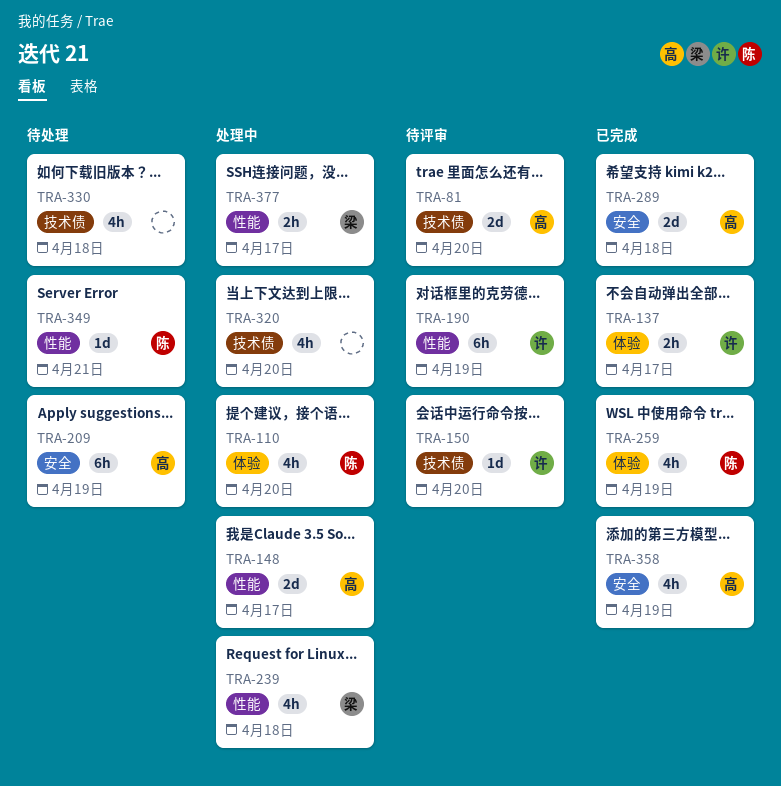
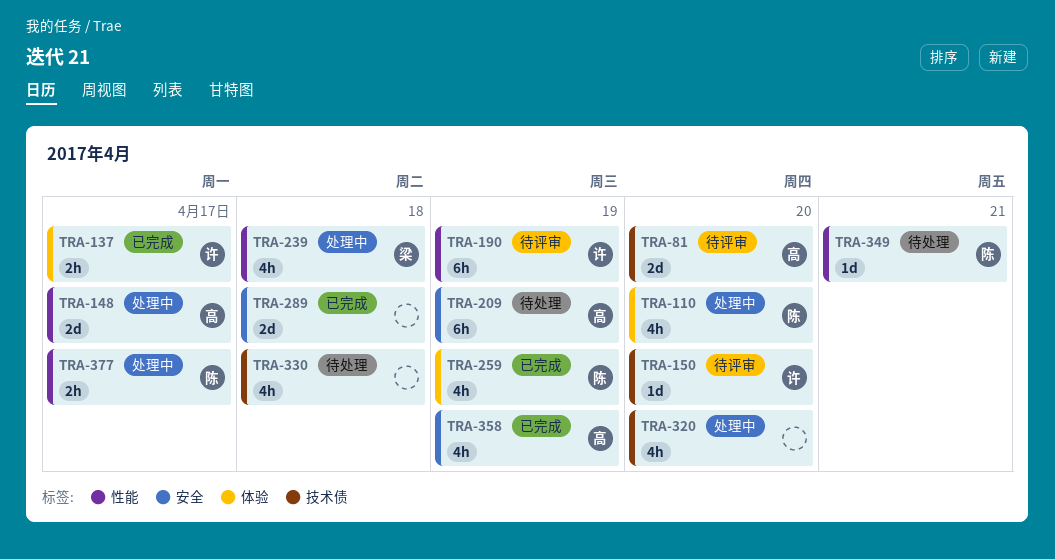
TRA-289, owner: 高 -> none
TRA-377, owner: 梁 -> 陈

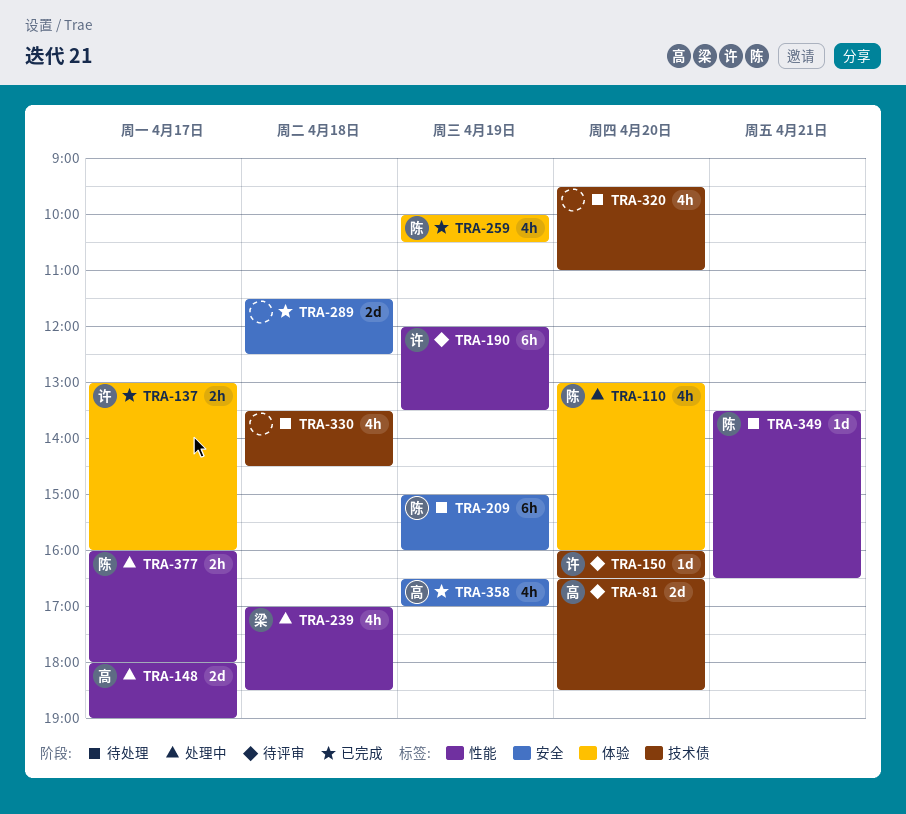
TRA-209, owner: 高 -> 陈
TRA-320, status: 处理中 -> 待处理

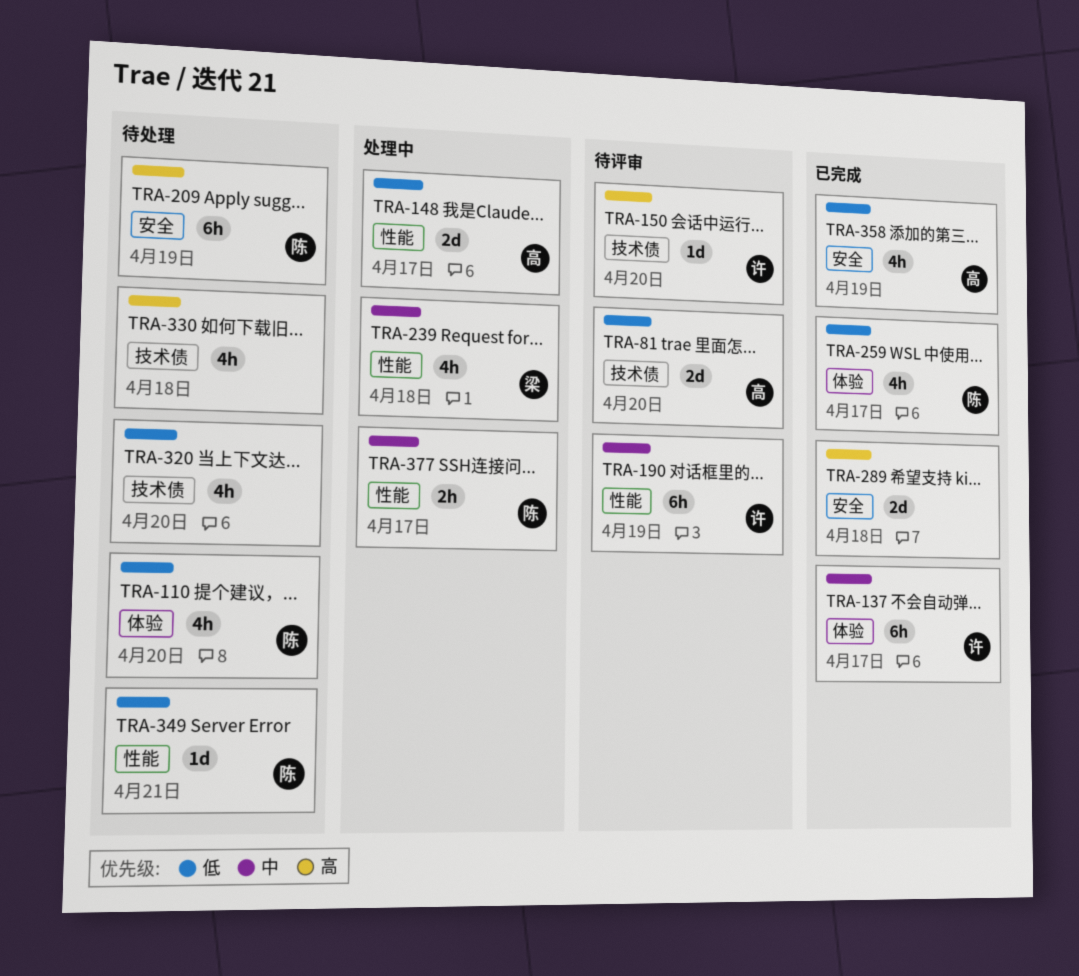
TRA-110, status: 处理中 -> 待处理
TRA-137, estimate: 2h -> 6h
TRA-259, day: Apr 19 -> Apr 17

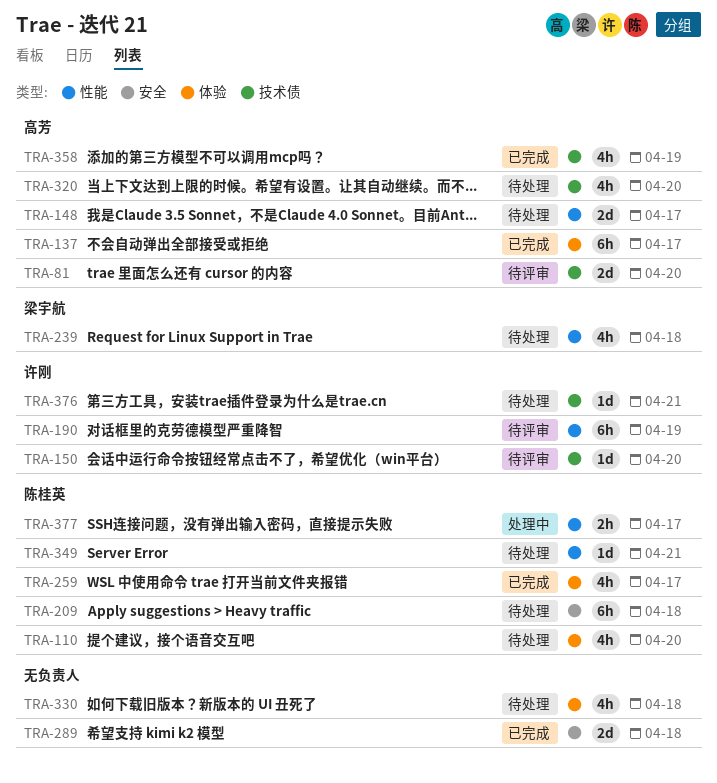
TRA-137, owner: 许刚 -> 高芳
TRA-148, status: 处理中 -> 待处理
TRA-209, day: Apr 19 -> Apr 18
TRA-239, status: 处理中 -> 待处理
TRA-320, owner: none -> 高芳
TRA-330, label: 技术债 -> 体验
TRA-358, label: 安全 -> 技术债
TRA-376: none -> present

